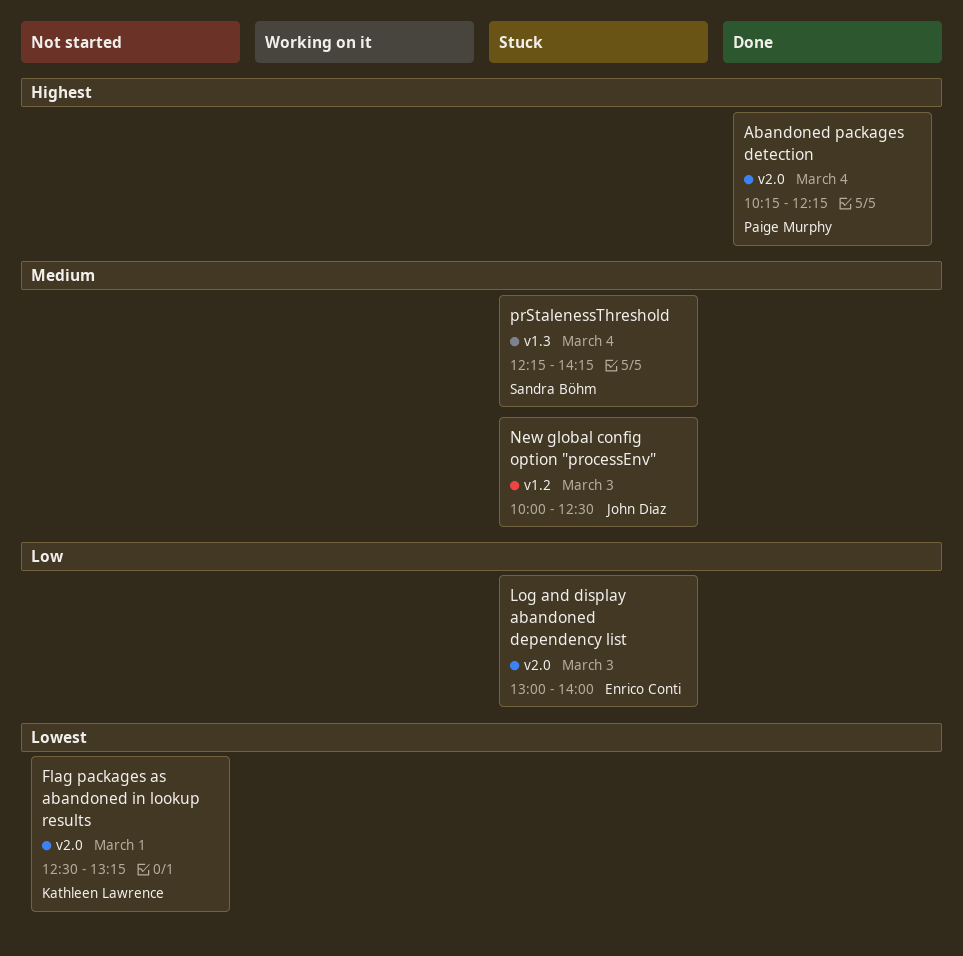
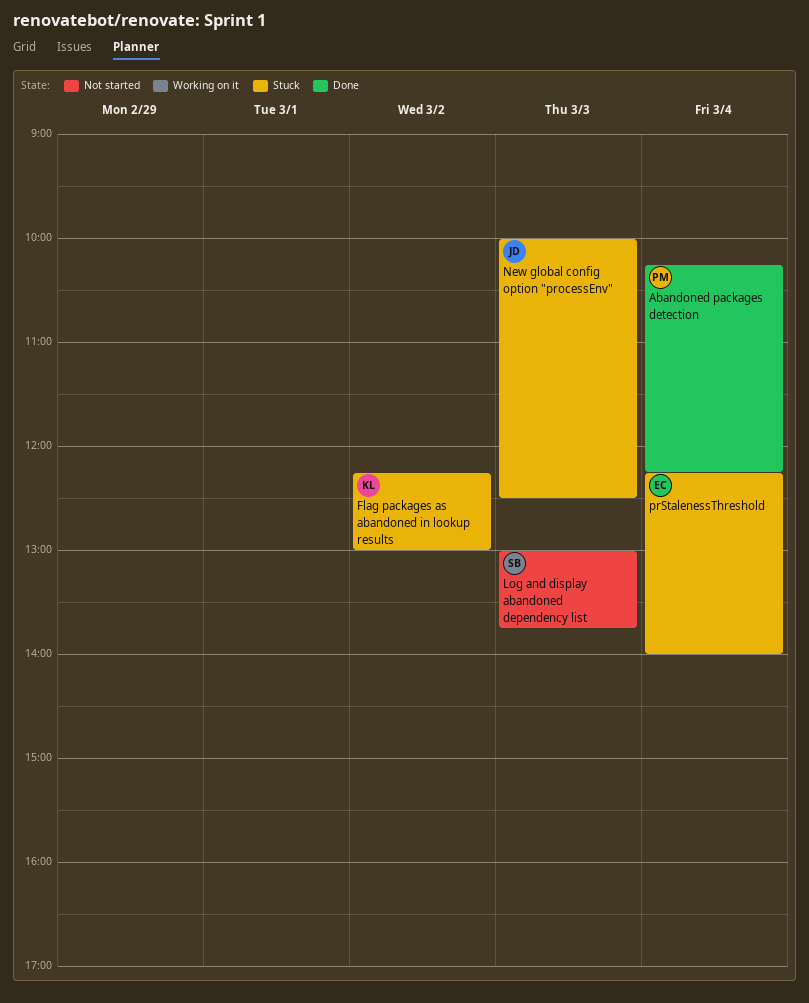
Flag packages as abandoned in lookup results, status: Not started -> Stuck
Flag packages as abandoned in lookup results, day: Mar 1 -> Mar 2
Flag packages as abandoned in lookup results, begins: 12:30 -> 12:15
Flag packages as abandoned in lookup results, ends: 13:15 -> 13:00
Log and display abandoned dependency list, status: Stuck -> Not started
Log and display abandoned dependency list, owner: Enrico Conti -> Sandra Böhm
Log and display abandoned dependency list, ends: 14:00 -> 13:45
prStalenessThreshold, owner: Sandra Böhm -> Enrico Conti
prStalenessThreshold, ends: 14:15 -> 14:00

